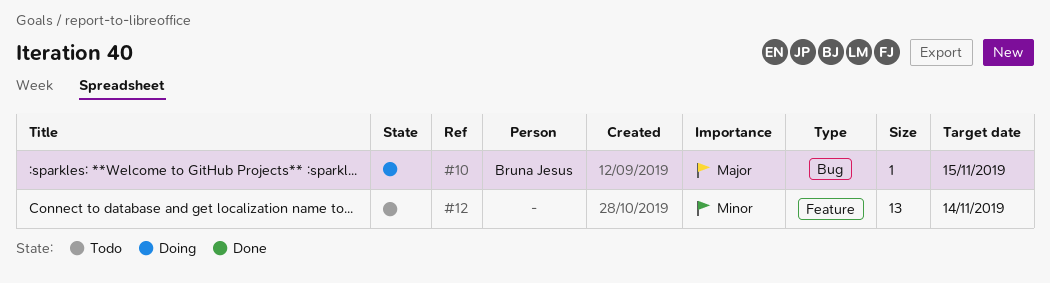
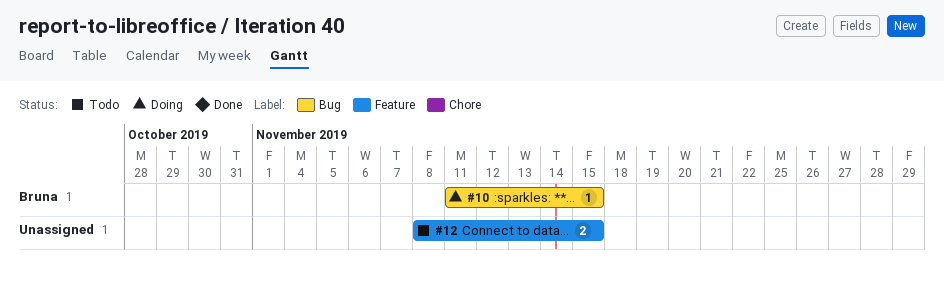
#12, estimate: 13 -> 2
#12, due: Nov 14 -> Nov 15

